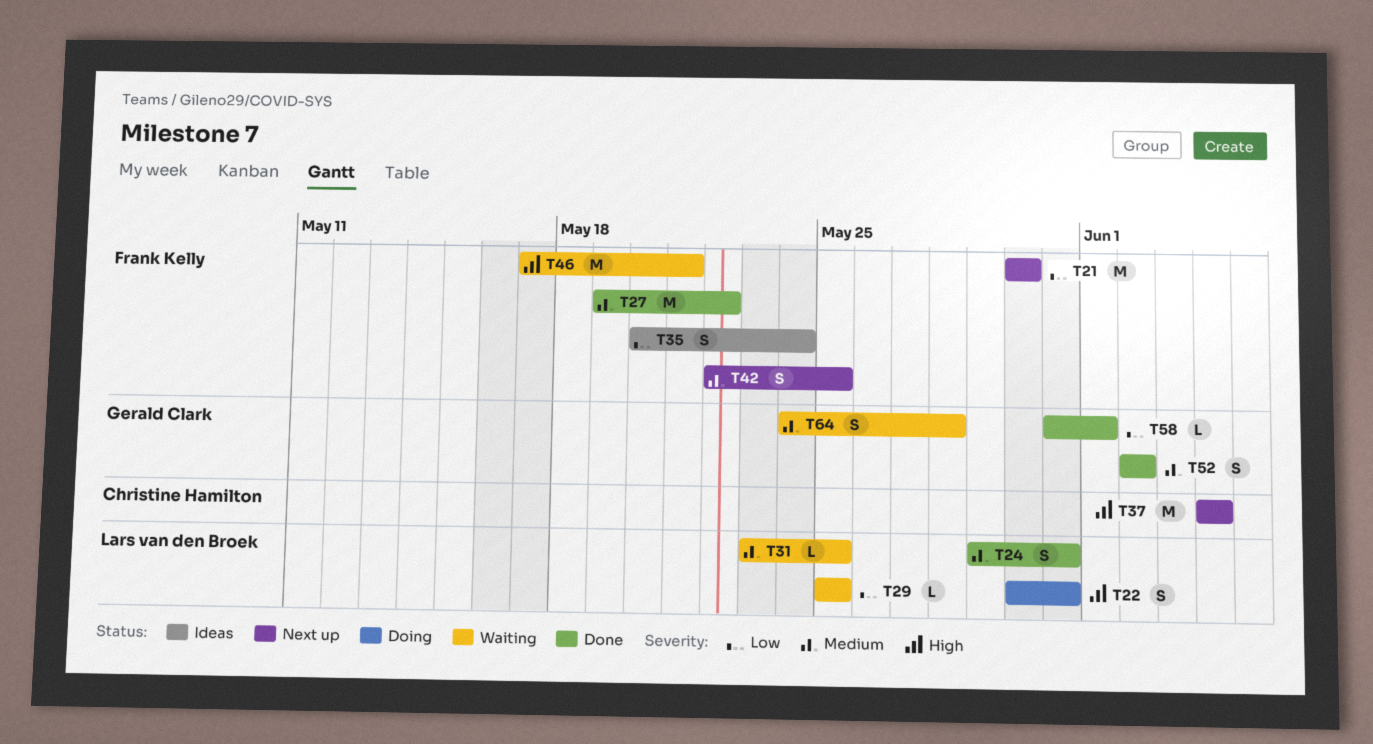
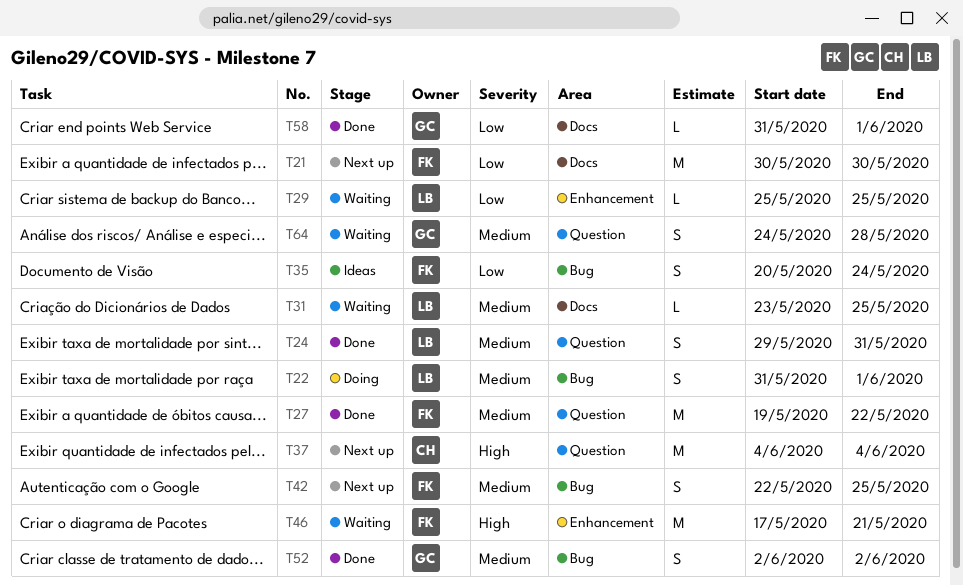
T22, priority: High -> Medium
T22, start: May 30 -> May 31
T22, due: May 31 -> Jun 1

